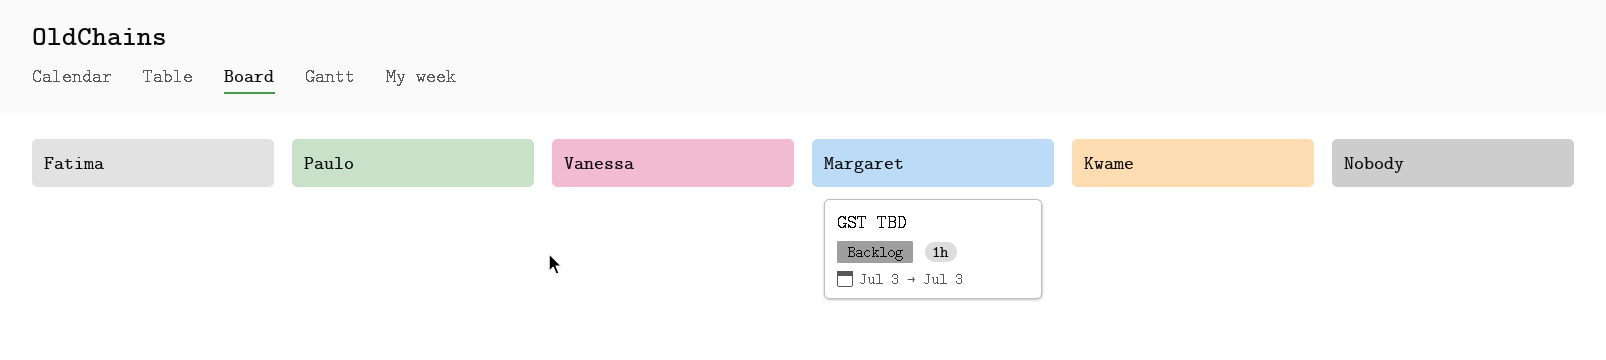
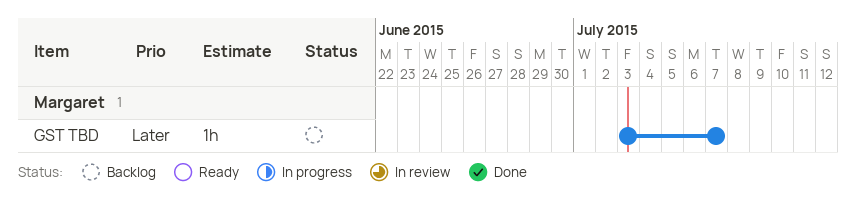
GST TBD, due: Jul 3 -> Jul 7

